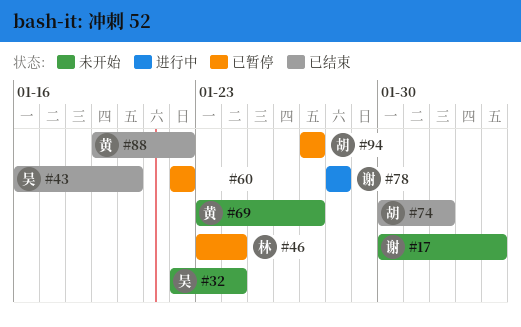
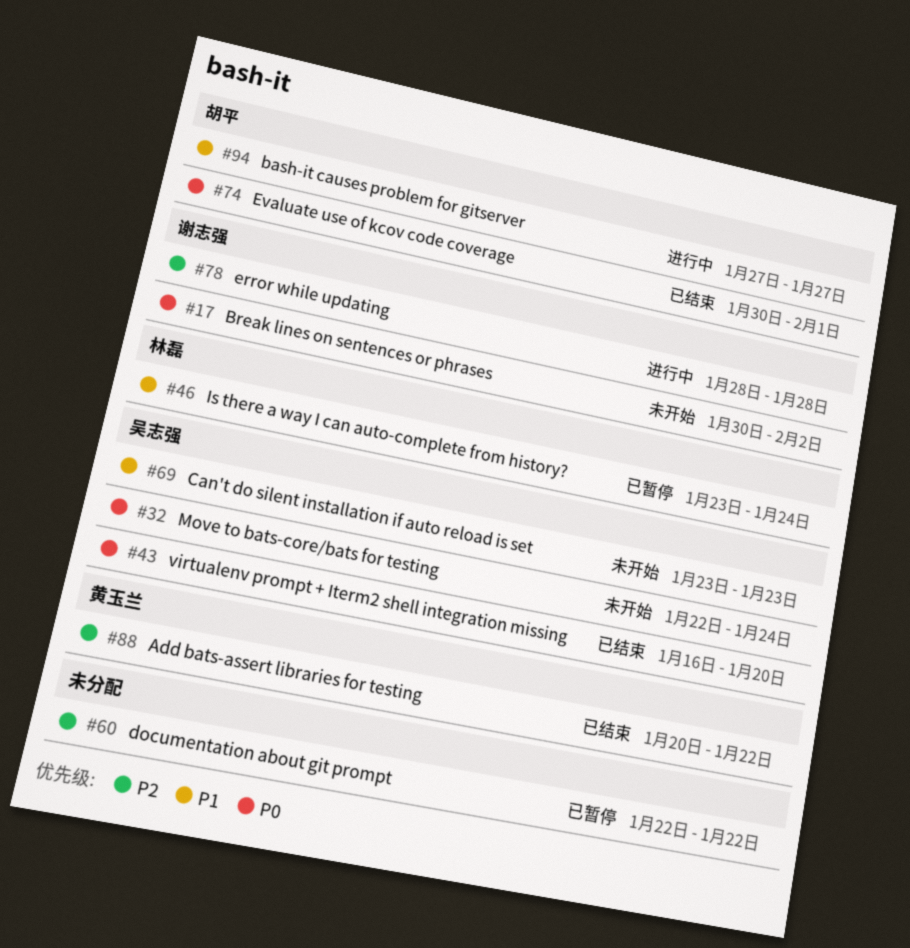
#17, due: Feb 3 -> Feb 2
#69, owner: 黄玉兰 -> 吴志强
#69, due: Jan 27 -> Jan 23
#88, start: Jan 19 -> Jan 20
#94, status: 已暂停 -> 进行中

